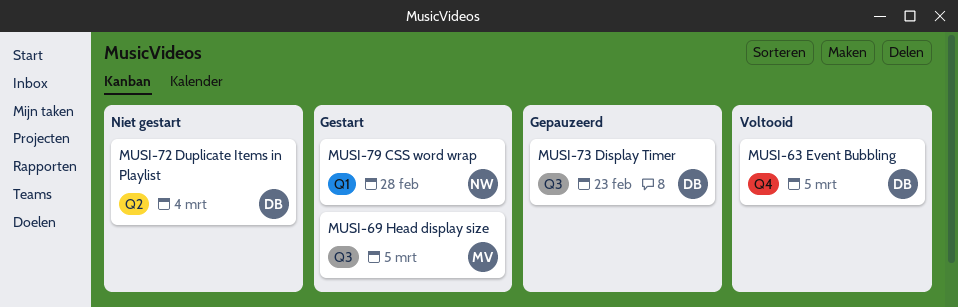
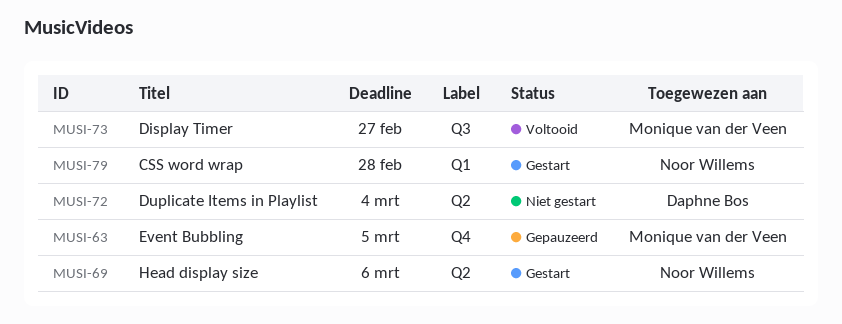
MUSI-63, status: Voltooid -> Gepauzeerd
MUSI-63, owner: Daphne Bos -> Monique van der Veen
MUSI-69, owner: Monique van der Veen -> Noor Willems
MUSI-69, label: Q3 -> Q2
MUSI-69, due: Mar 5 -> Mar 6
MUSI-73, status: Gepauzeerd -> Voltooid
MUSI-73, owner: Daphne Bos -> Monique van der Veen
MUSI-73, due: Feb 23 -> Feb 27

